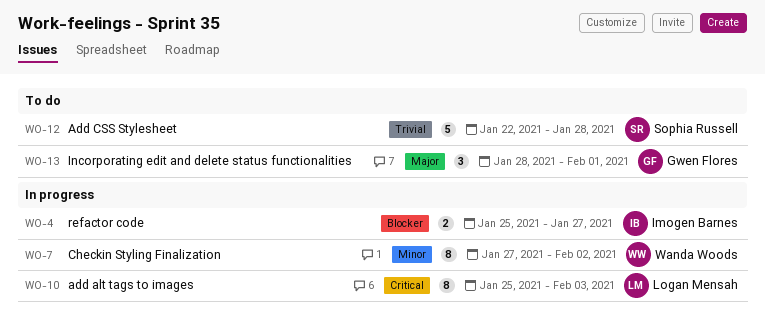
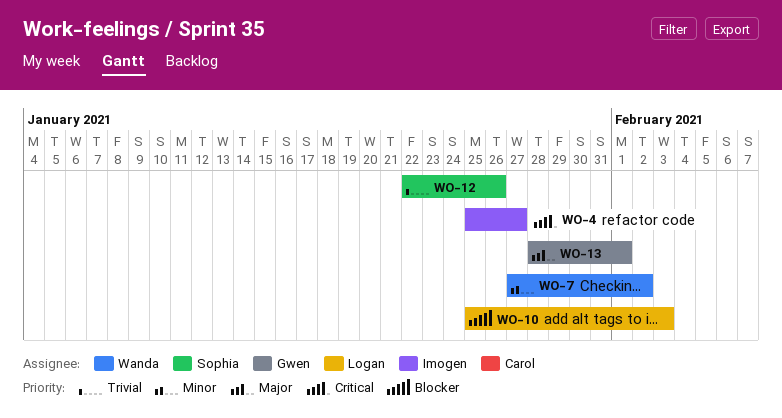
WO-4, priority: Blocker -> Critical
WO-10, priority: Critical -> Blocker
WO-12, due: Jan 28 -> Jan 26

